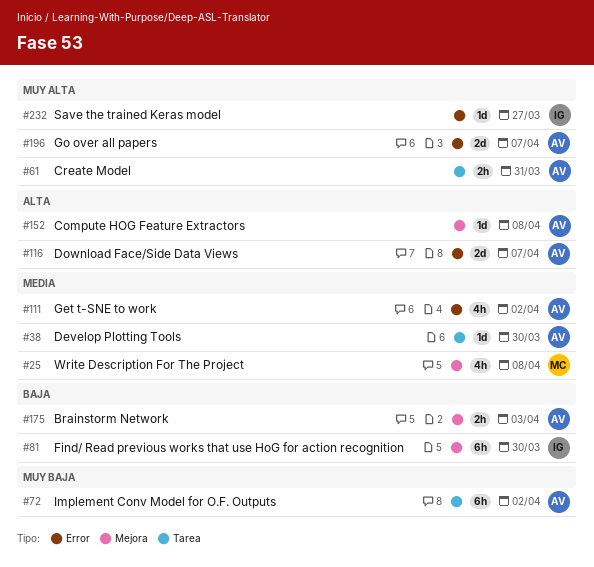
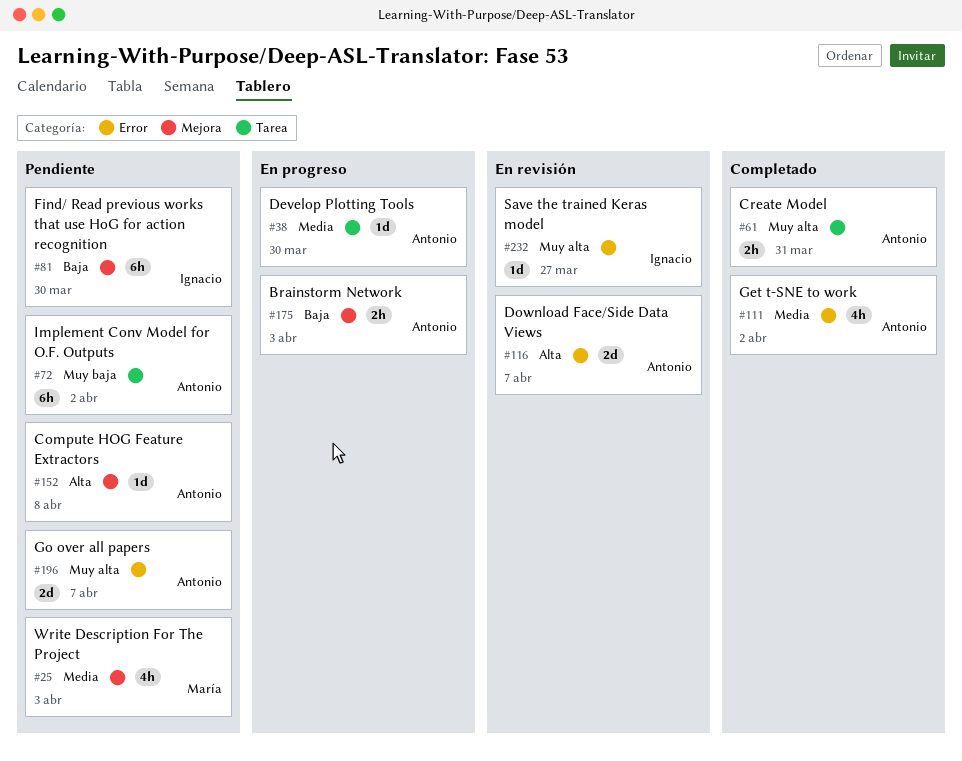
#25, due: Apr 8 -> Apr 3

